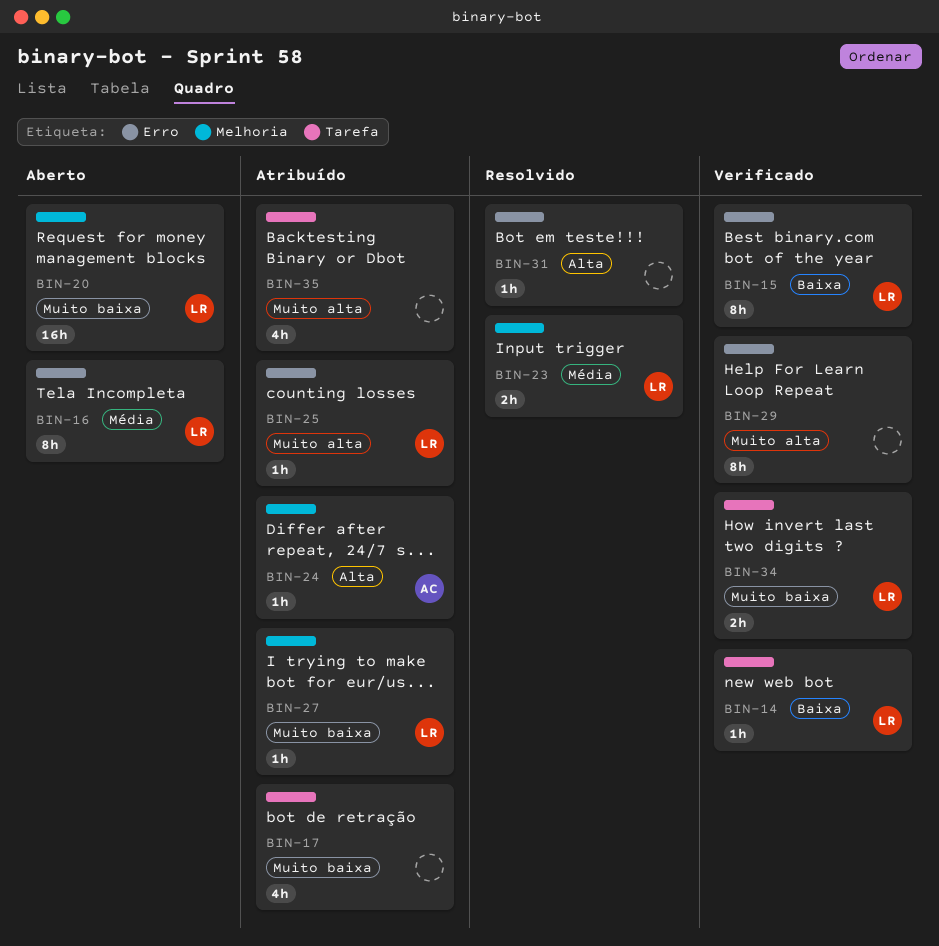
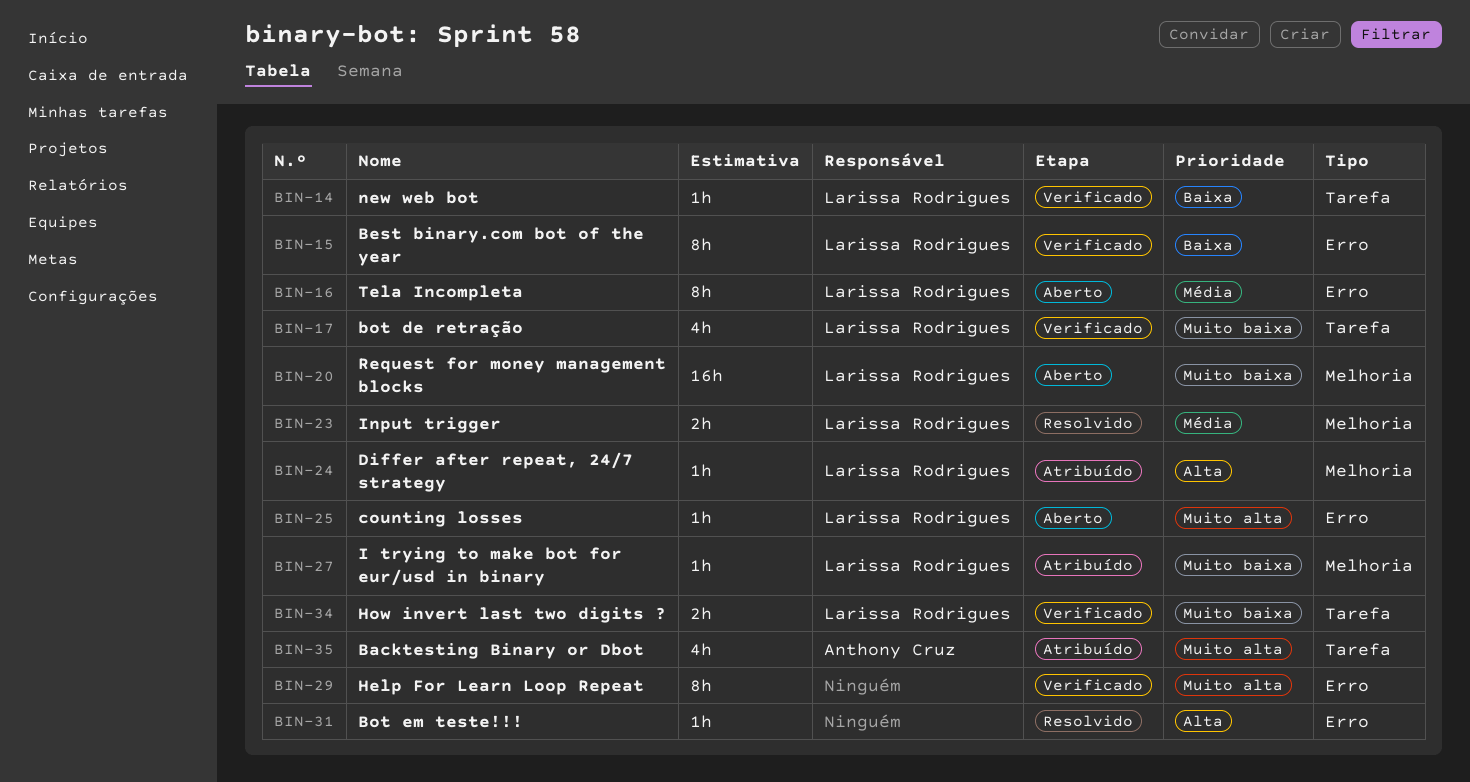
BIN-17, status: Atribuído -> Verificado
BIN-17, owner: none -> Larissa Rodrigues
BIN-24, owner: Anthony Cruz -> Larissa Rodrigues
BIN-25, status: Atribuído -> Aberto
BIN-35, owner: none -> Anthony Cruz

